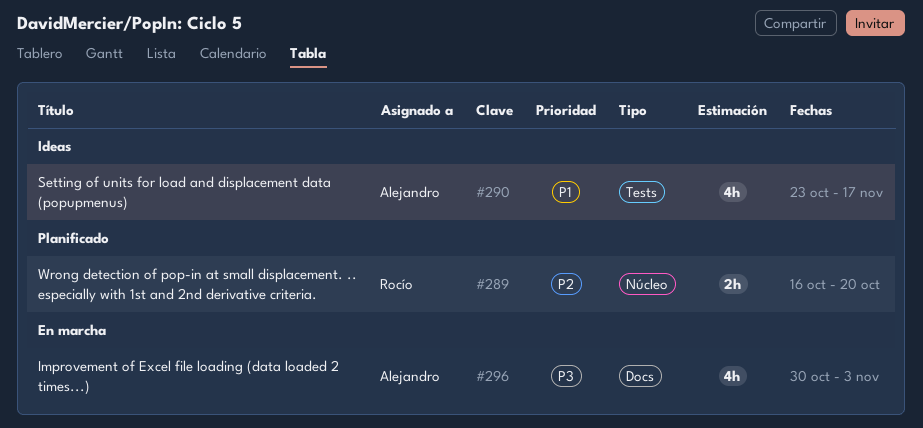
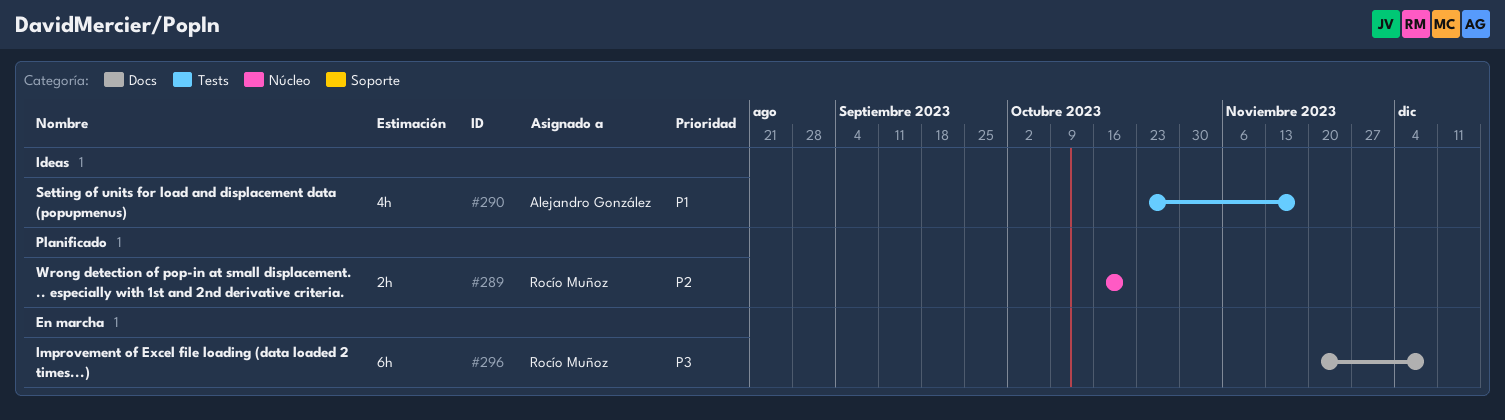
#296, owner: Alejandro González -> Rocío Muñoz
#296, estimate: 4h -> 6h
#296, start: Oct 30 -> Nov 20
#296, due: Nov 3 -> Dec 8

